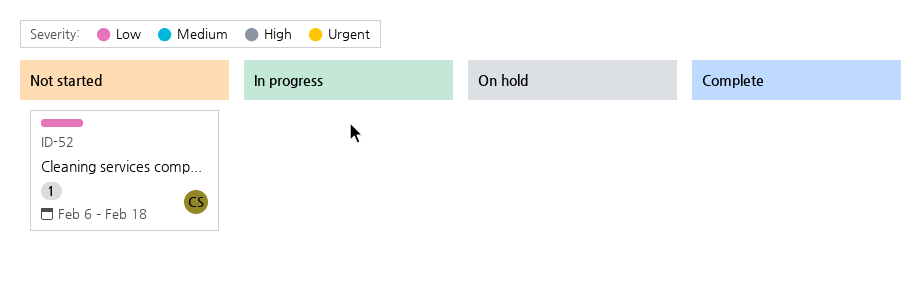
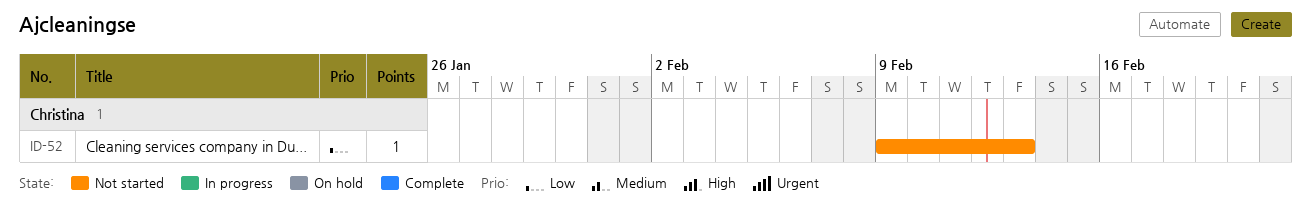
ID-52, start: Feb 6 -> Feb 9
ID-52, due: Feb 18 -> Feb 13

